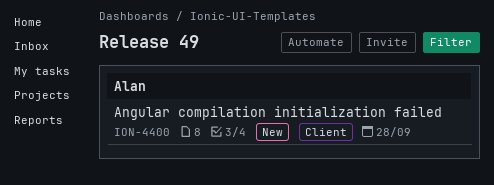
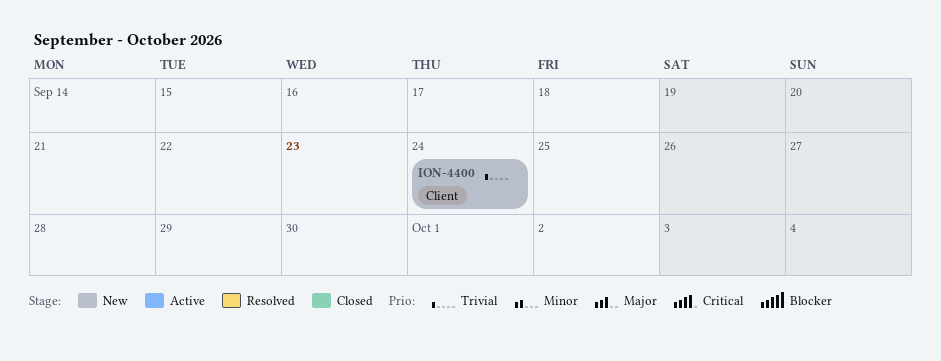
ION-4400, due: Sep 28 -> Sep 24

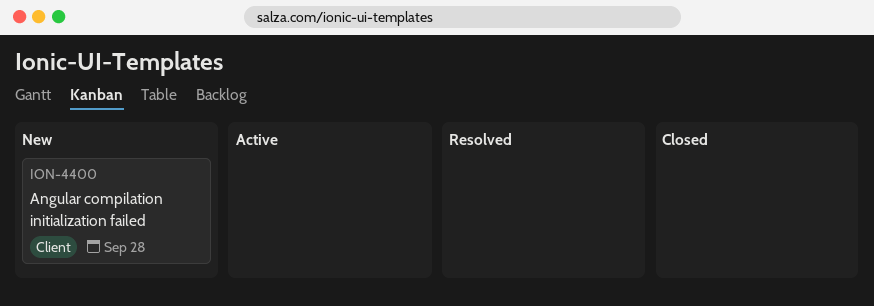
ION-4400, due: Sep 24 -> Sep 28

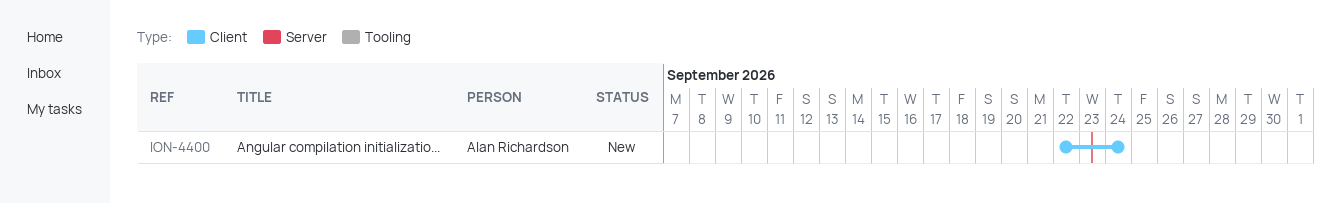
ION-4400, due: Sep 28 -> Sep 24

